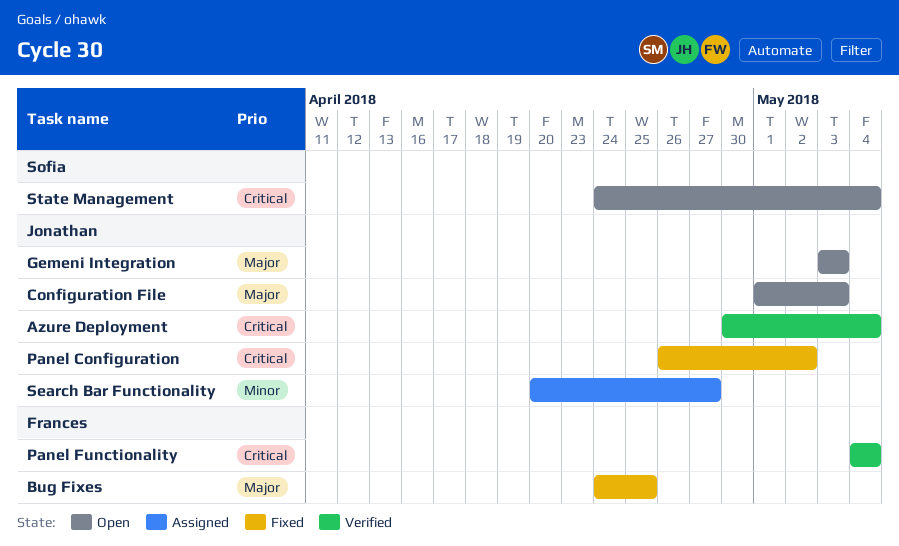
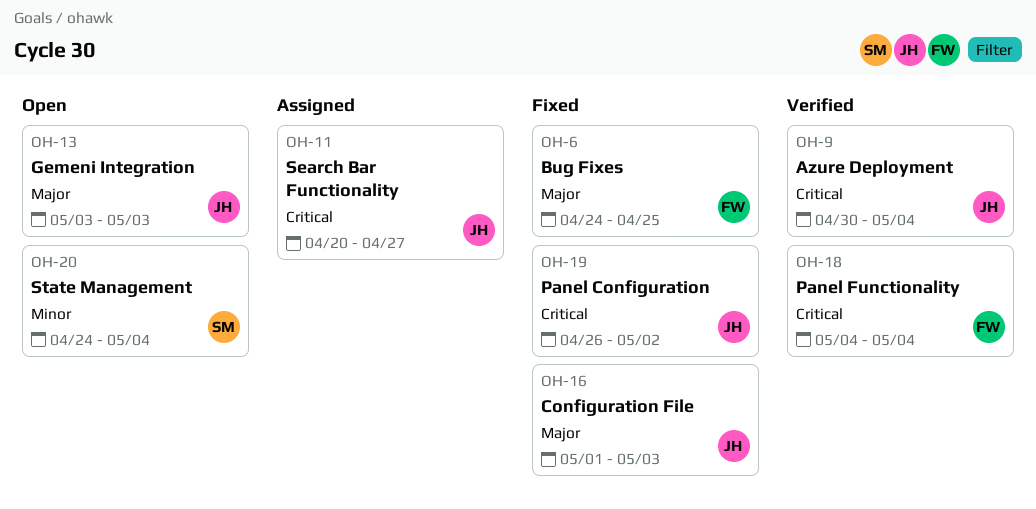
Configuration File, status: Open -> Fixed
Search Bar Functionality, priority: Minor -> Critical
State Management, priority: Critical -> Minor

